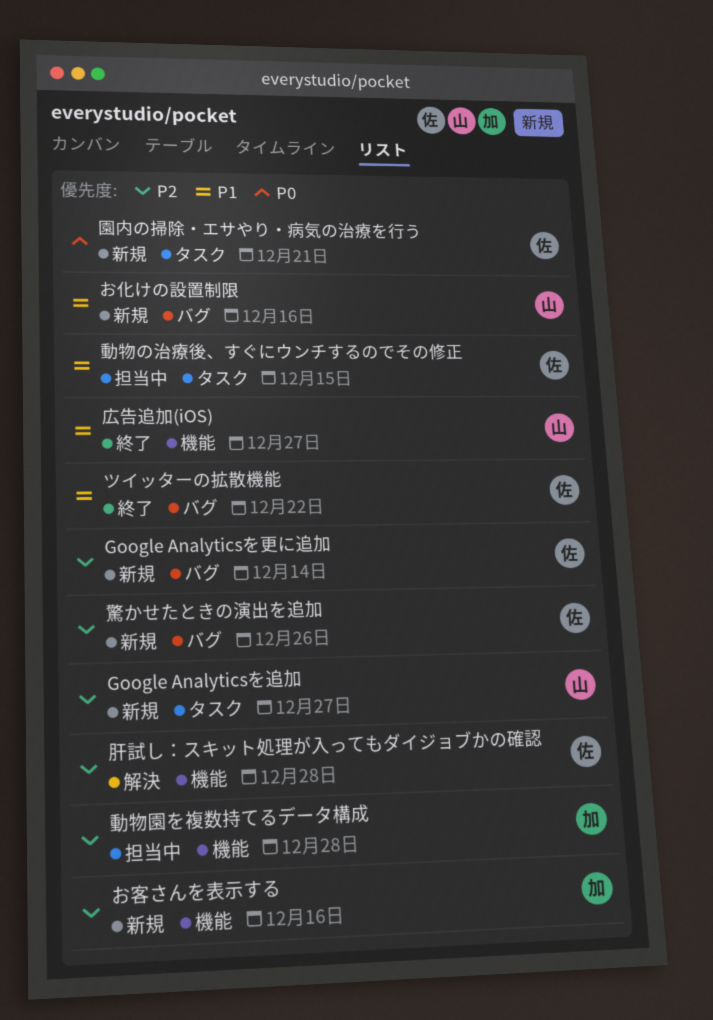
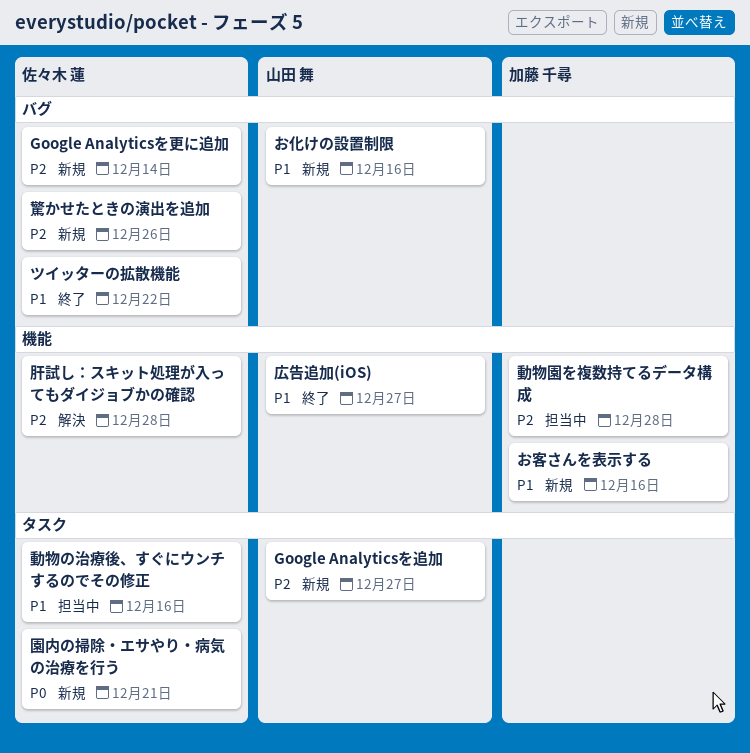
お客さんを表示する, priority: P2 -> P1
動物の治療後、すぐにウンチするのでその修正, due: Dec 15 -> Dec 16

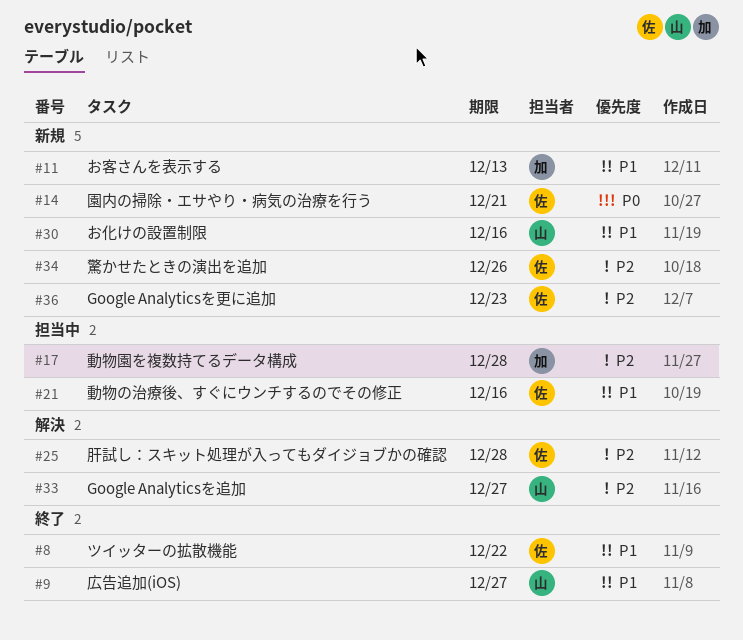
Google Analyticsを更に追加, due: Dec 14 -> Dec 23
Google Analyticsを追加, status: 新規 -> 解決
お客さんを表示する, due: Dec 16 -> Dec 13

